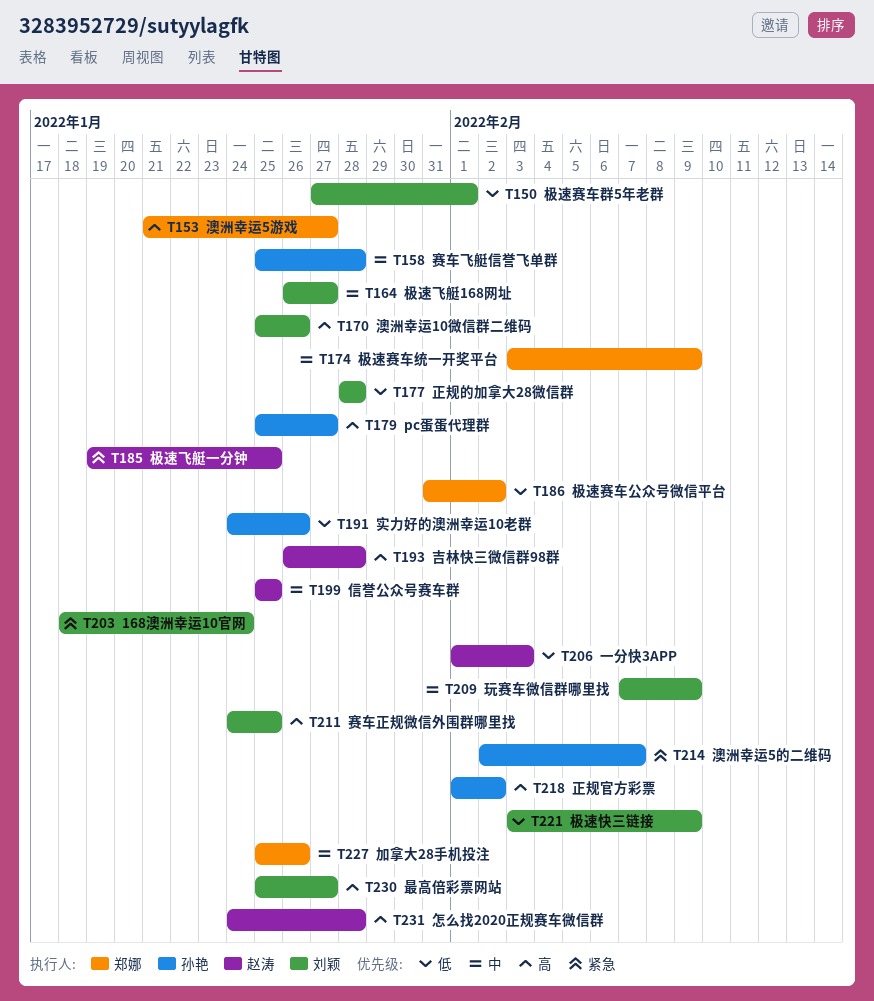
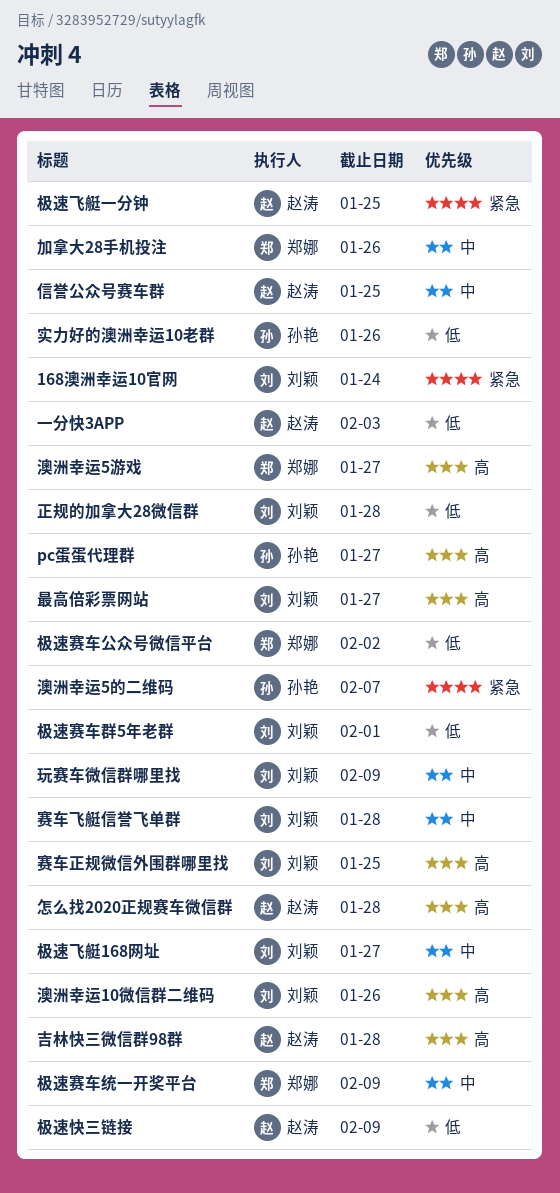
极速快三链接, owner: 刘颖 -> 赵涛
正规官方彩票: present -> none
赛车飞艇信誉飞单群, owner: 孙艳 -> 刘颖

